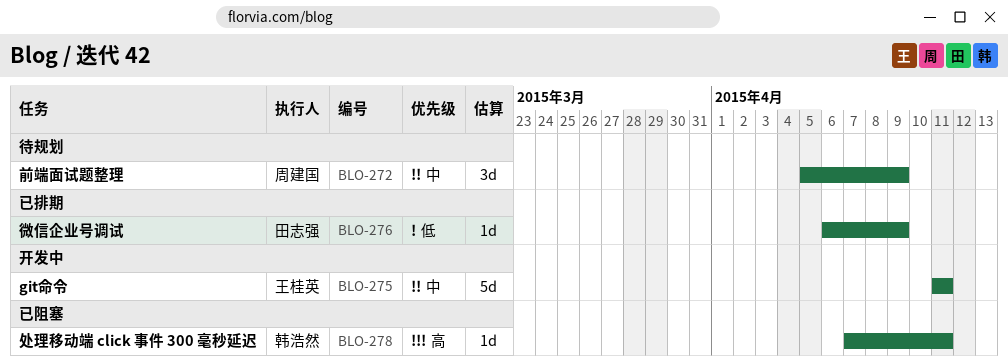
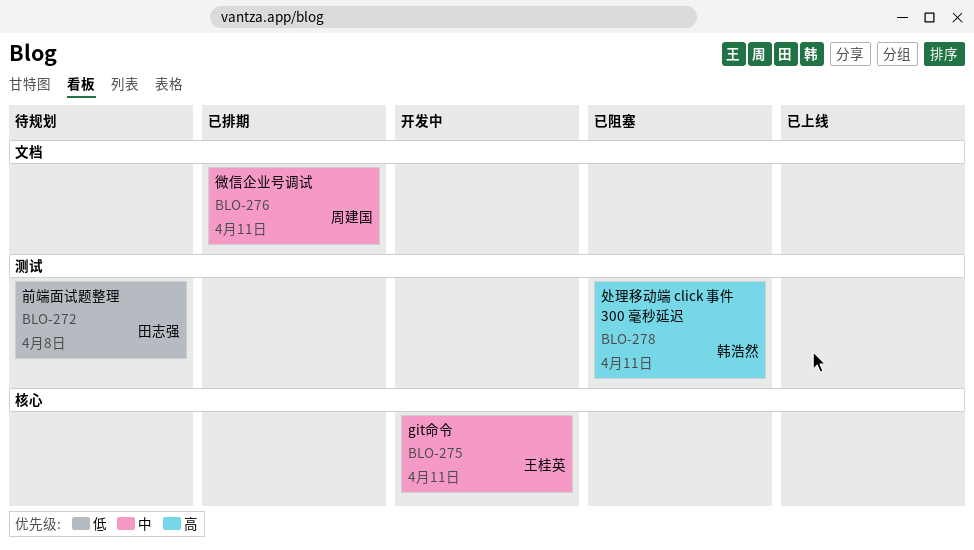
BLO-272, owner: 周建国 -> 田志强
BLO-272, priority: 中 -> 低
BLO-272, due: Apr 9 -> Apr 8
BLO-276, owner: 田志强 -> 周建国
BLO-276, priority: 低 -> 中
BLO-276, due: Apr 9 -> Apr 11

